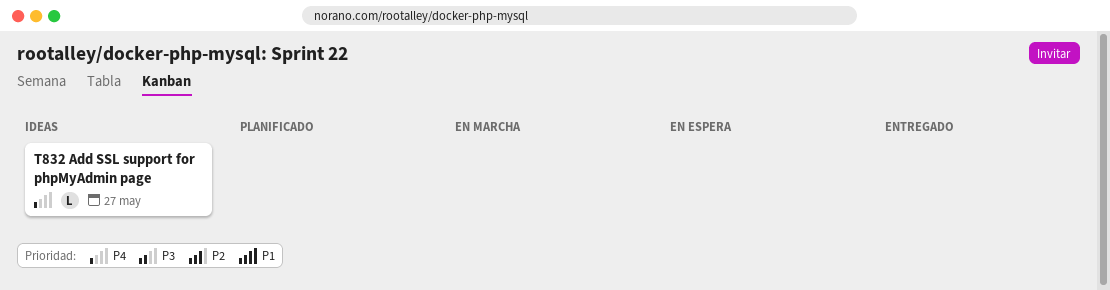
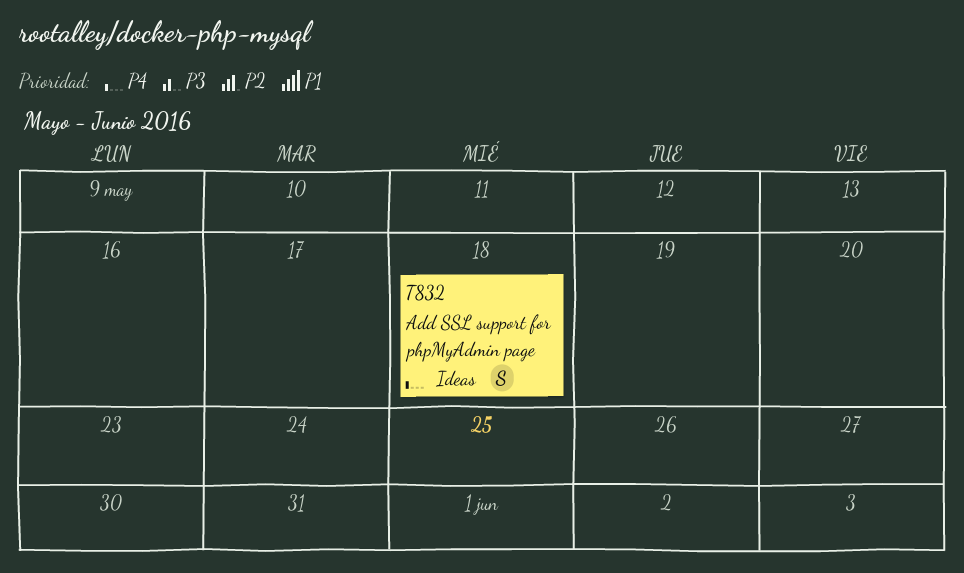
T832, estimate: L -> S
T832, due: May 27 -> May 18

